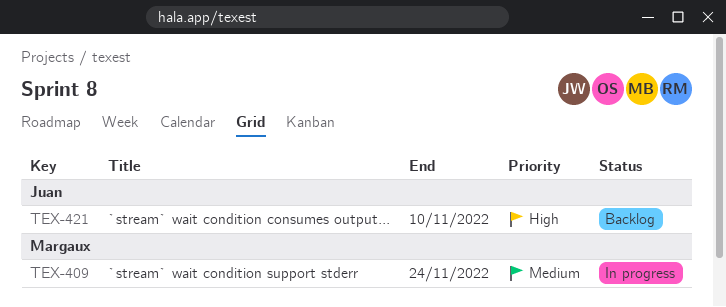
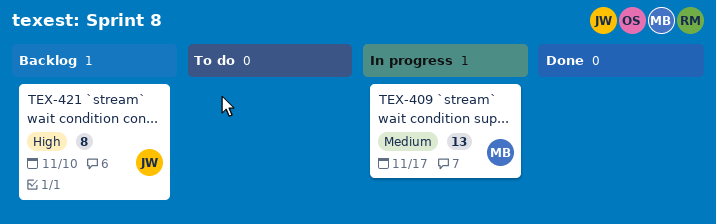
TEX-409, due: Nov 24 -> Nov 17

